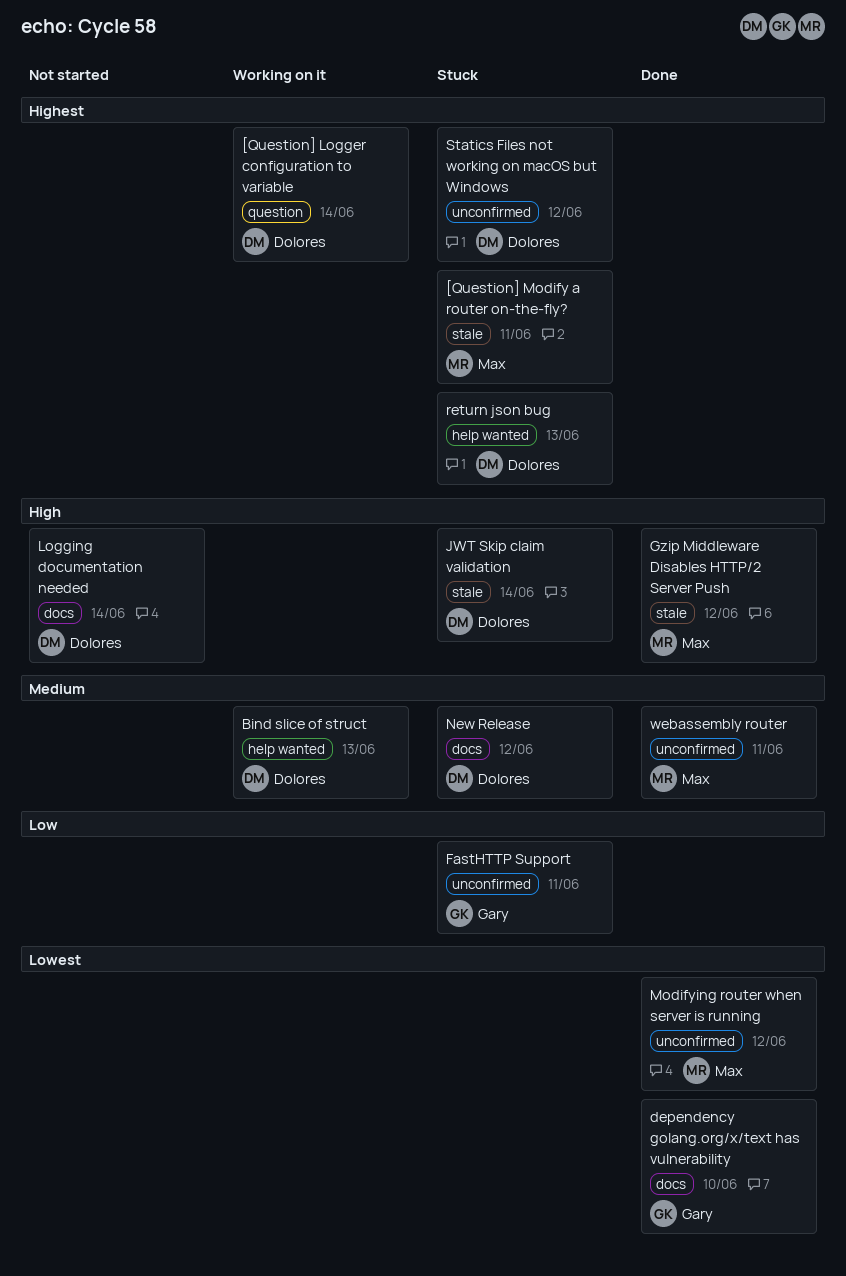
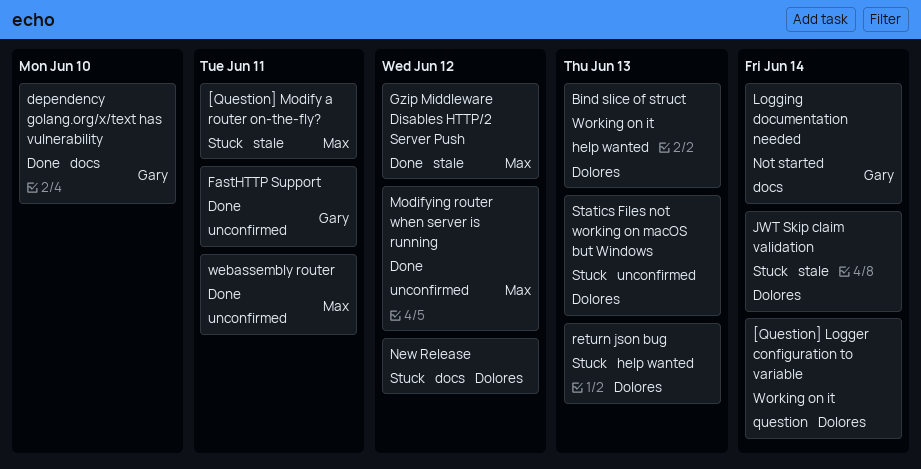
FastHTTP Support, status: Stuck -> Done
Logging documentation needed, owner: Dolores -> Gary
Statics Files not working on macOS but Windows, due: Jun 12 -> Jun 13

